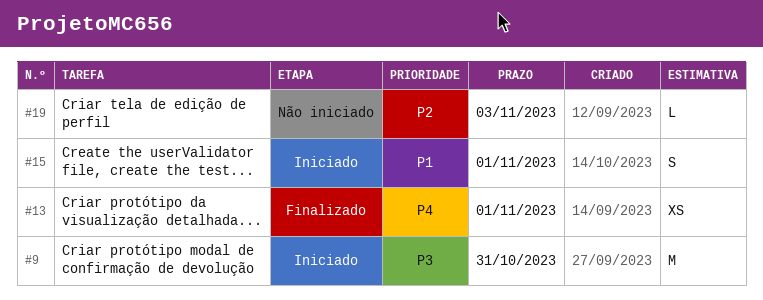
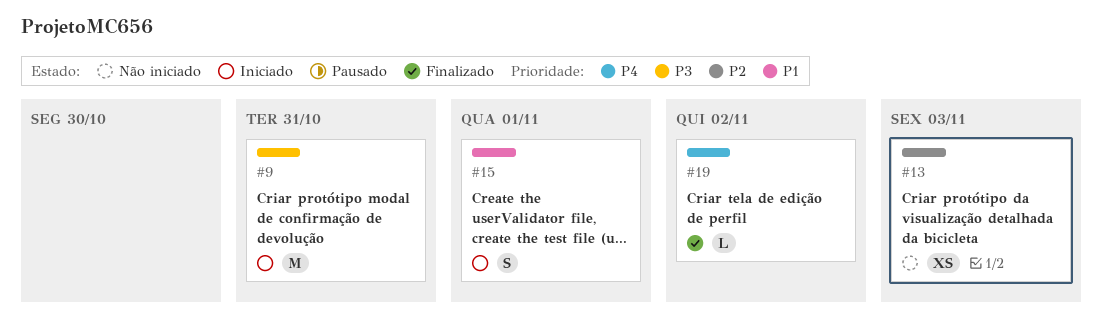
#13, status: Finalizado -> Não iniciado
#13, priority: P4 -> P2
#13, due: Nov 1 -> Nov 3
#19, status: Não iniciado -> Finalizado
#19, priority: P2 -> P4
#19, due: Nov 3 -> Nov 2

